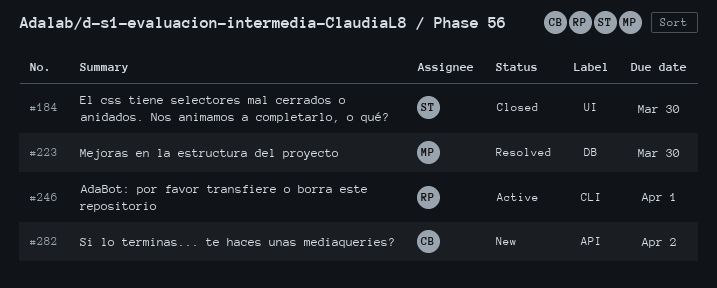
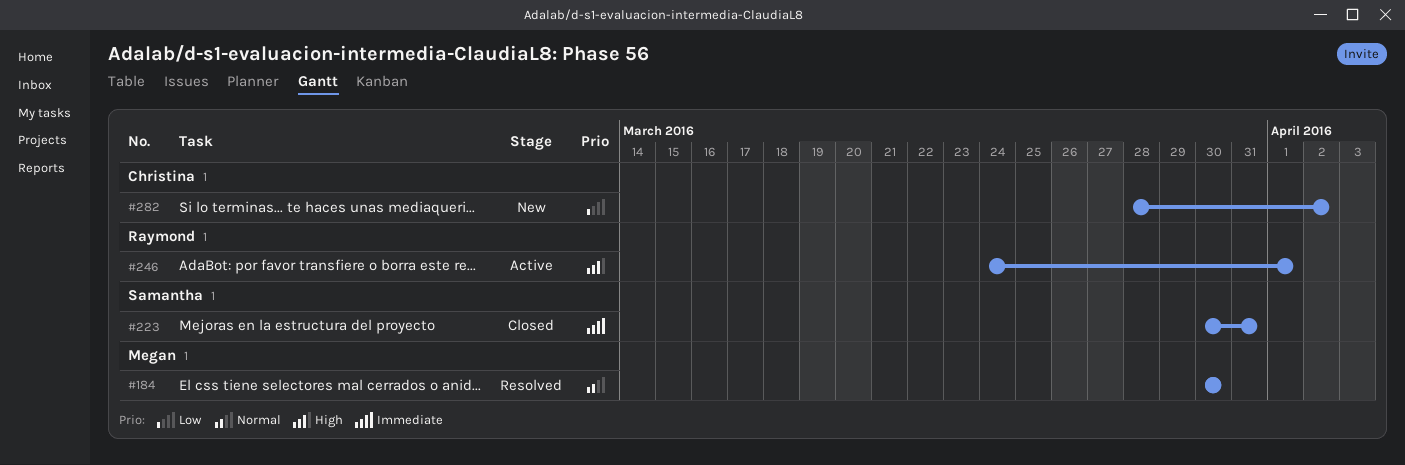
#184, status: Closed -> Resolved
#184, owner: Samantha -> Megan
#223, status: Resolved -> Closed
#223, owner: Megan -> Samantha
#223, due: Mar 30 -> Mar 31

